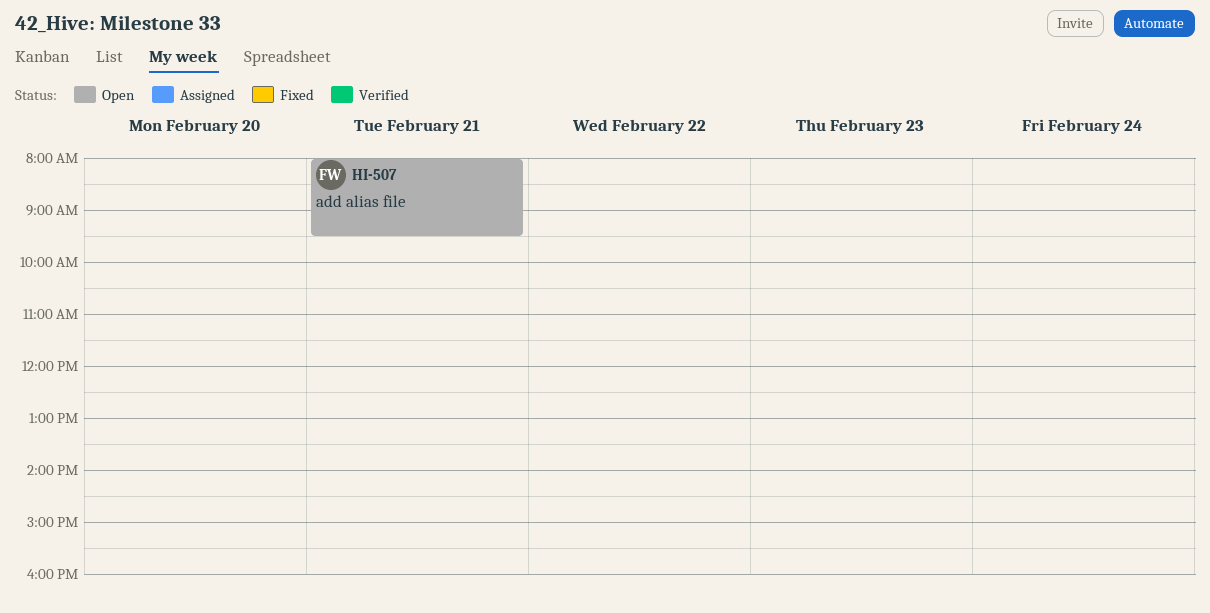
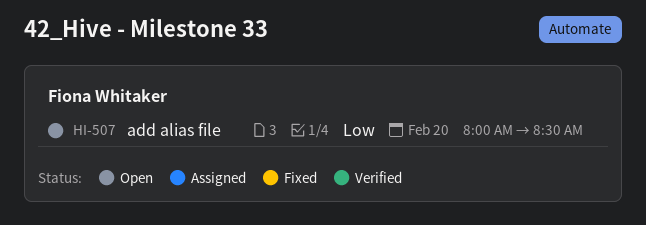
HI-507, day: Feb 21 -> Feb 20
HI-507, ends: 09:30 -> 08:30

